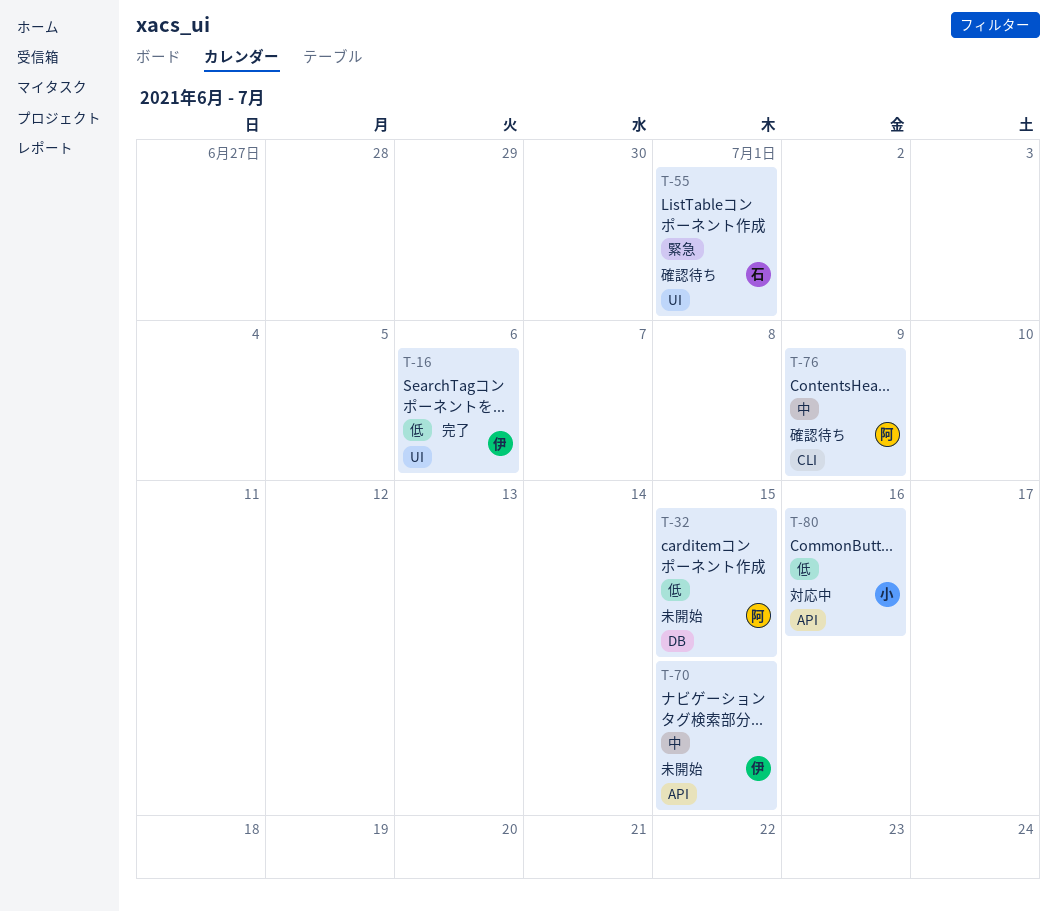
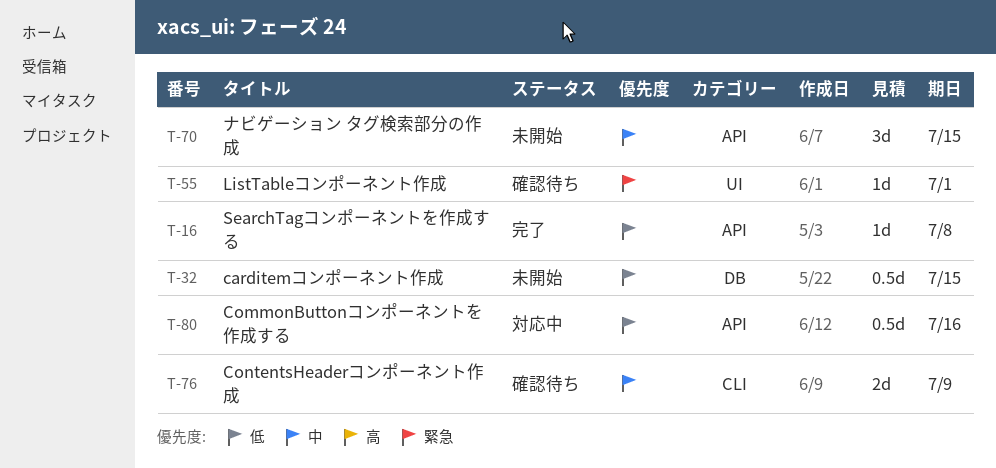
T-16, label: UI -> API
T-16, due: Jul 6 -> Jul 8

